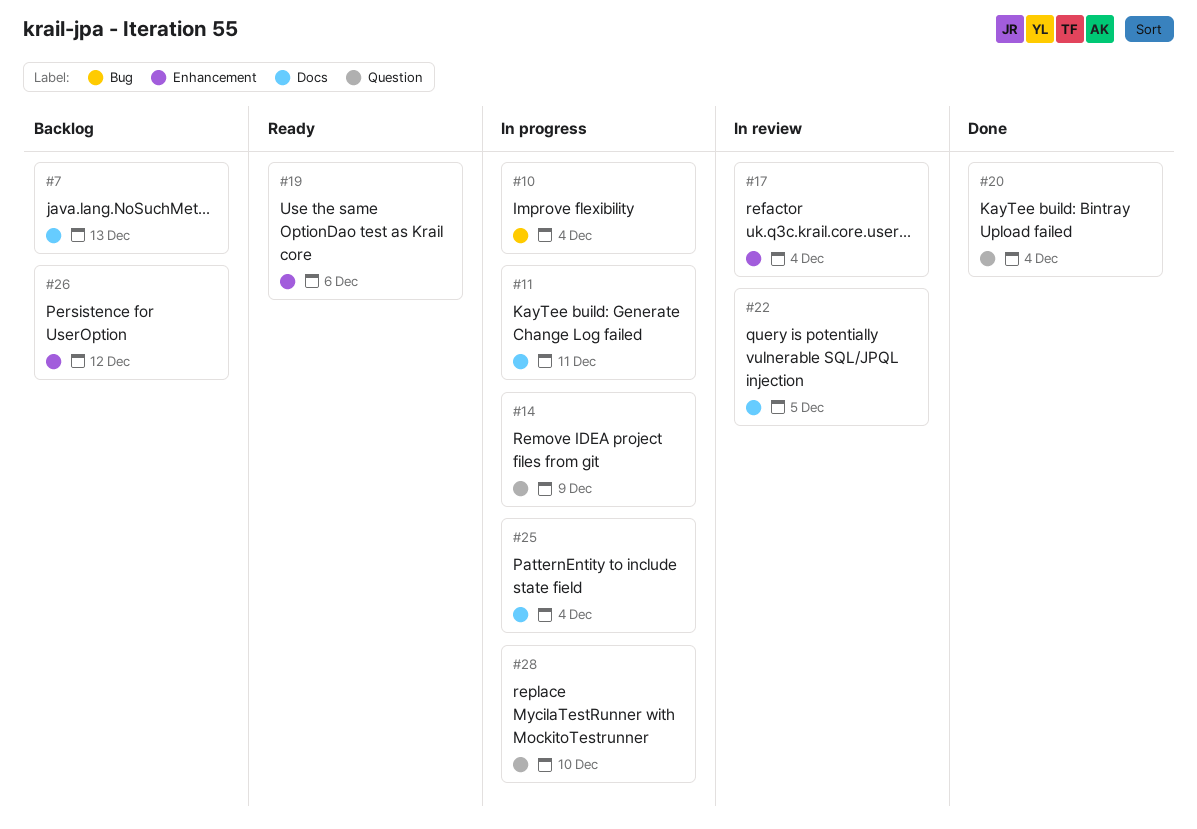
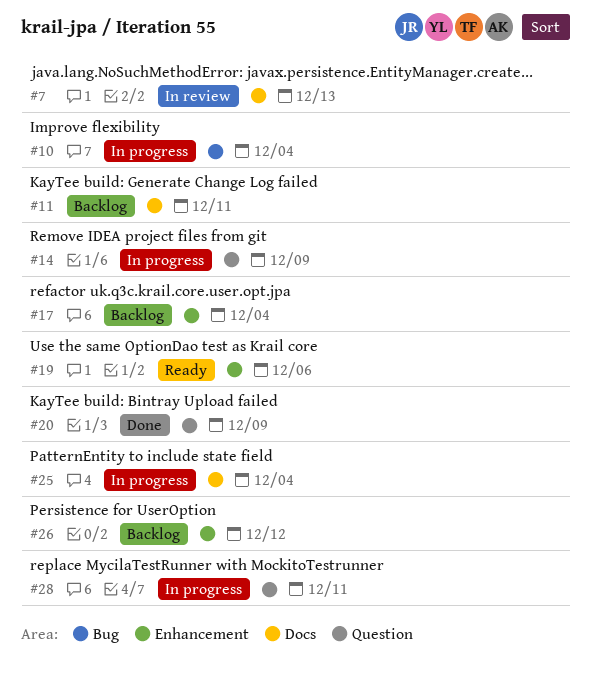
#7, status: Backlog -> In review
#11, status: In progress -> Backlog
#17, status: In review -> Backlog
#20, due: Dec 4 -> Dec 9
#22: present -> none
#28, due: Dec 10 -> Dec 11

